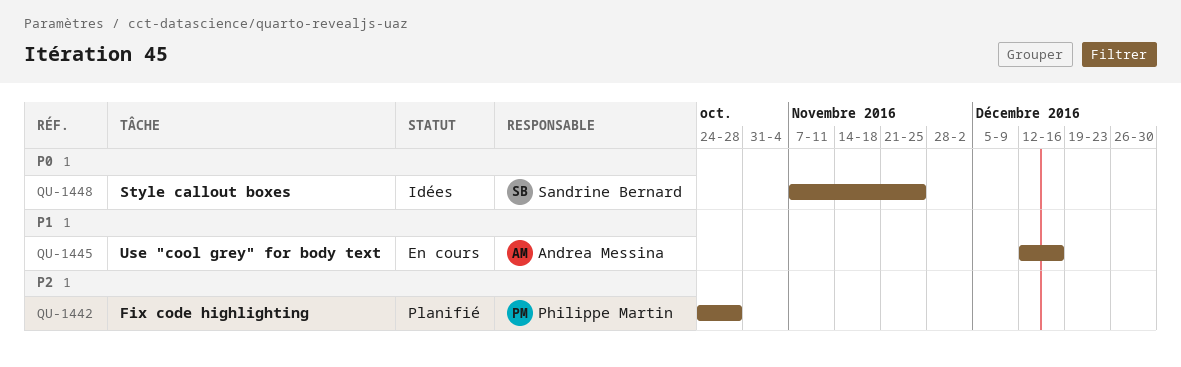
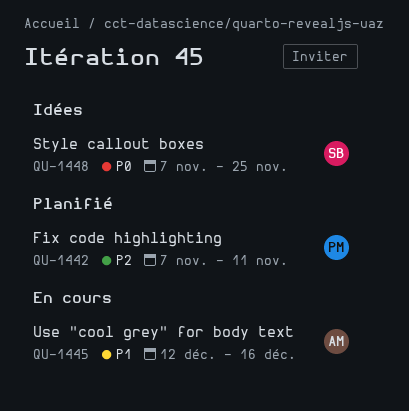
QU-1442, start: Oct 24 -> Nov 7
QU-1442, due: Oct 28 -> Nov 11

